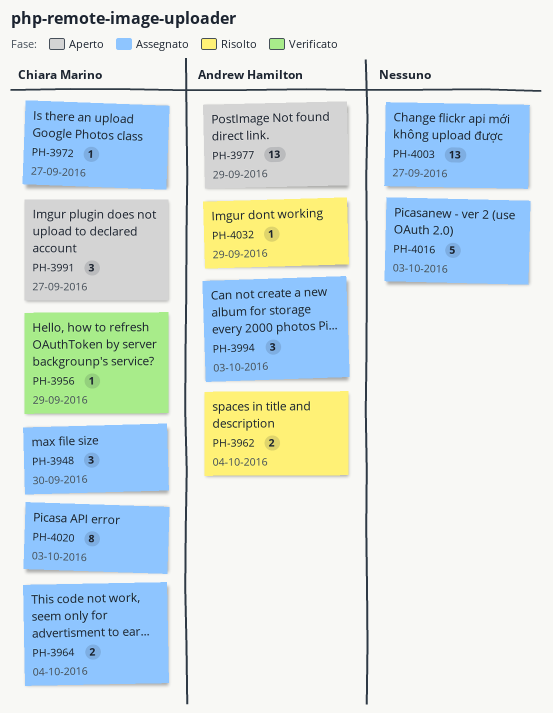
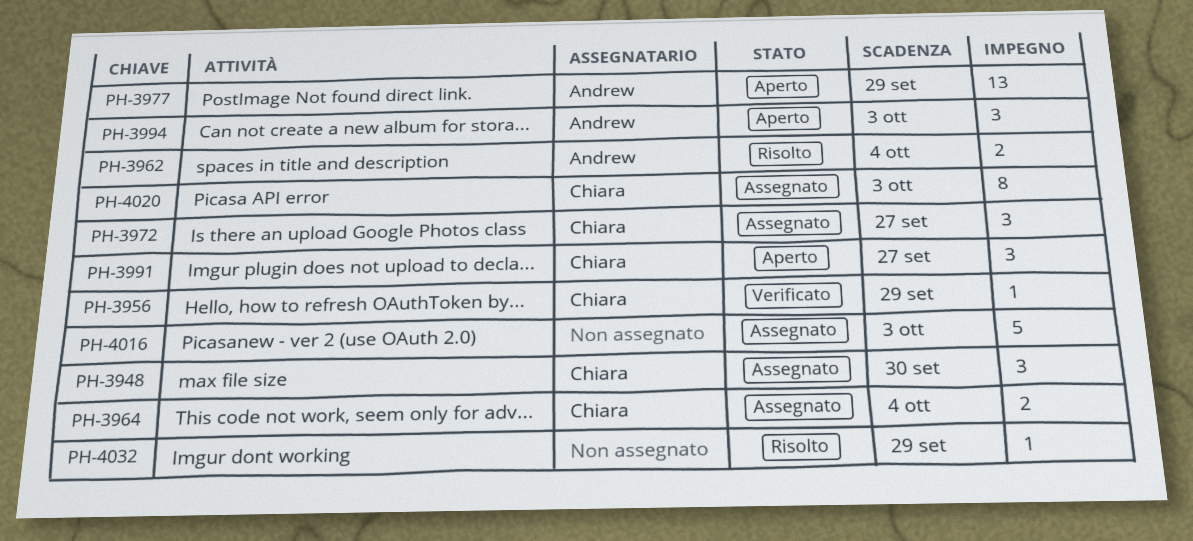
PH-3972, estimate: 1 -> 3
PH-3994, status: Assegnato -> Aperto
PH-4003: present -> none
PH-4032, owner: Andrew Hamilton -> none

